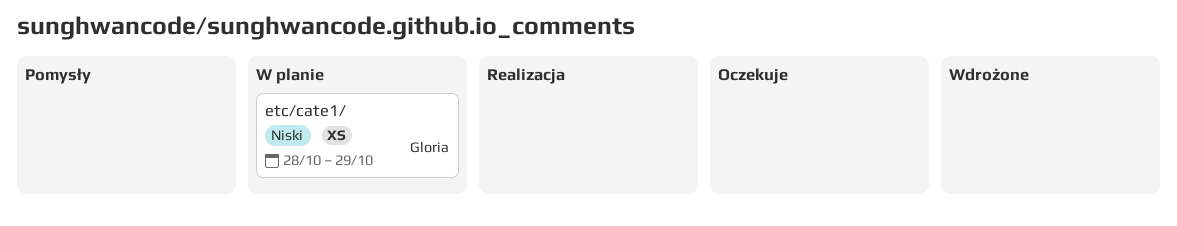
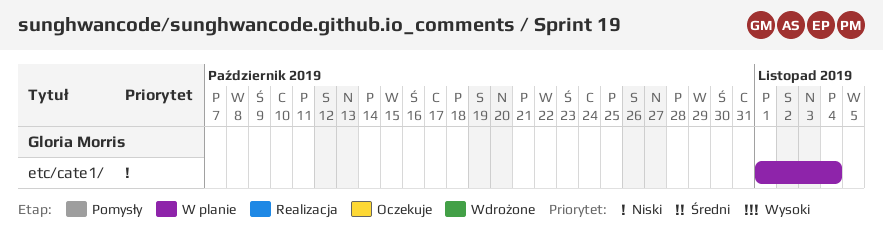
etc/cate1/, start: Oct 28 -> Nov 1
etc/cate1/, due: Oct 29 -> Nov 4

